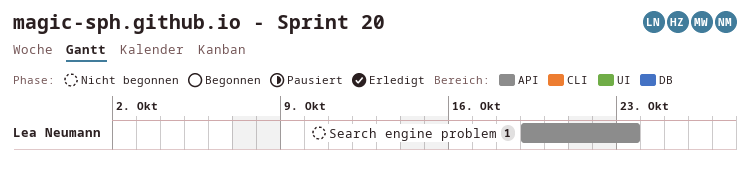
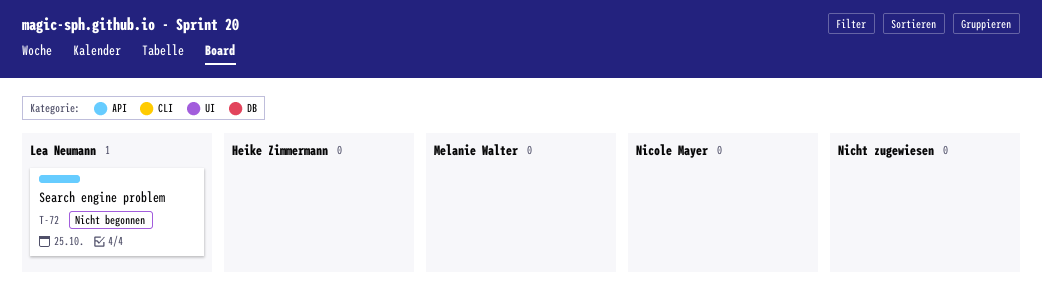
Search engine problem, due: Oct 23 -> Oct 25

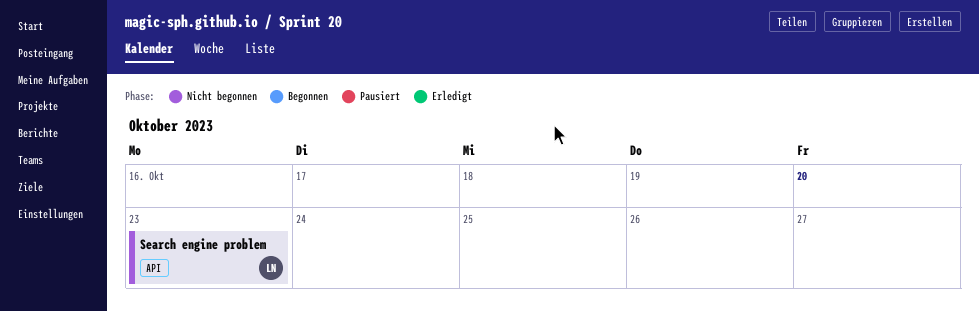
Search engine problem, due: Oct 25 -> Oct 23

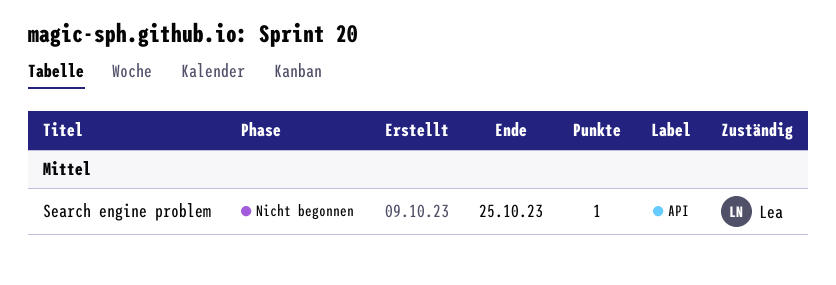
Search engine problem, due: Oct 23 -> Oct 25

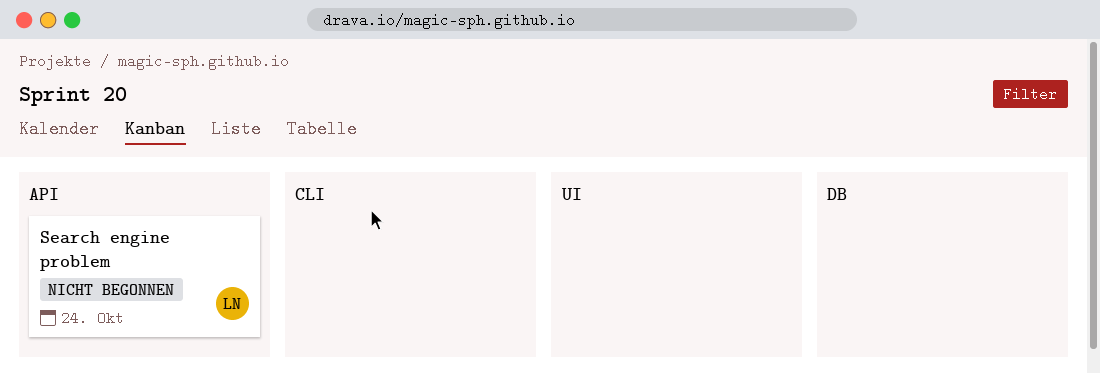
Search engine problem, due: Oct 25 -> Oct 24

